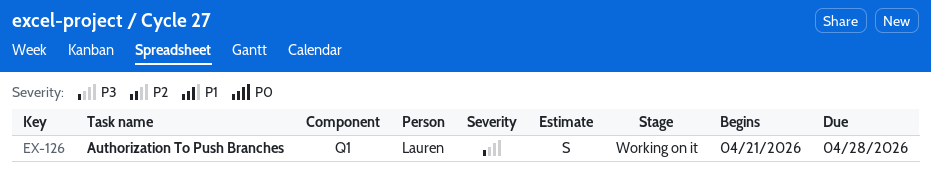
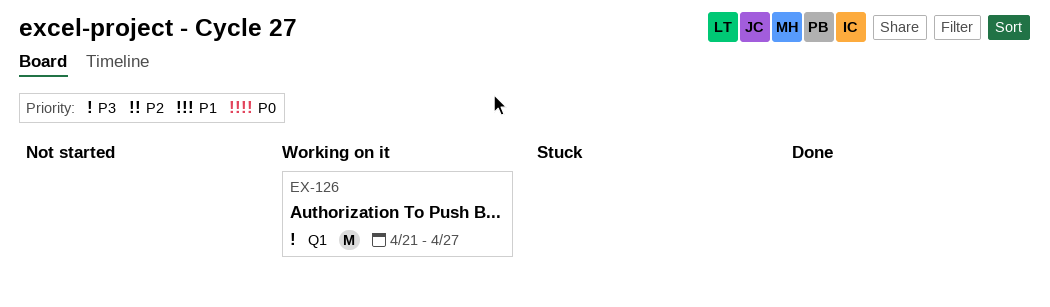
EX-126, estimate: S -> M
EX-126, due: Apr 28 -> Apr 27

